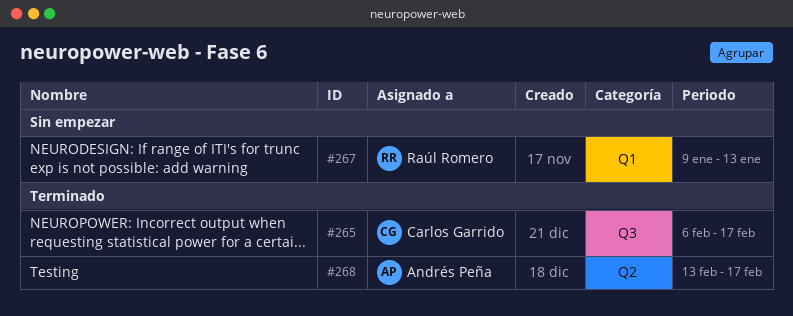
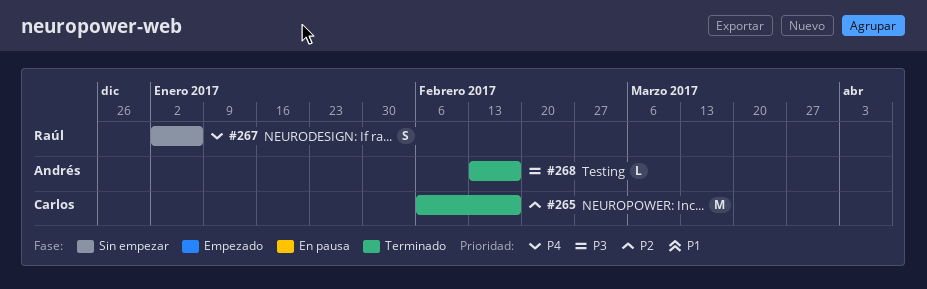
#267, start: Jan 9 -> Jan 2
#267, due: Jan 13 -> Jan 6

